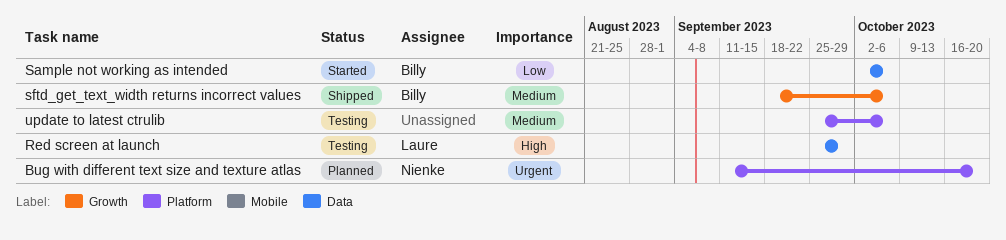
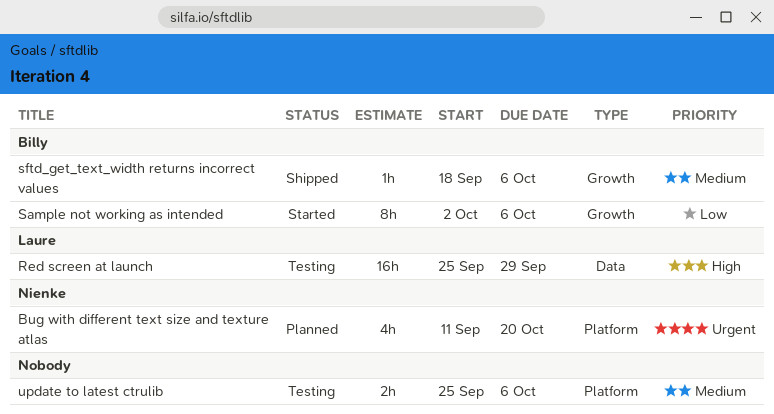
Sample not working as intended, label: Data -> Growth

